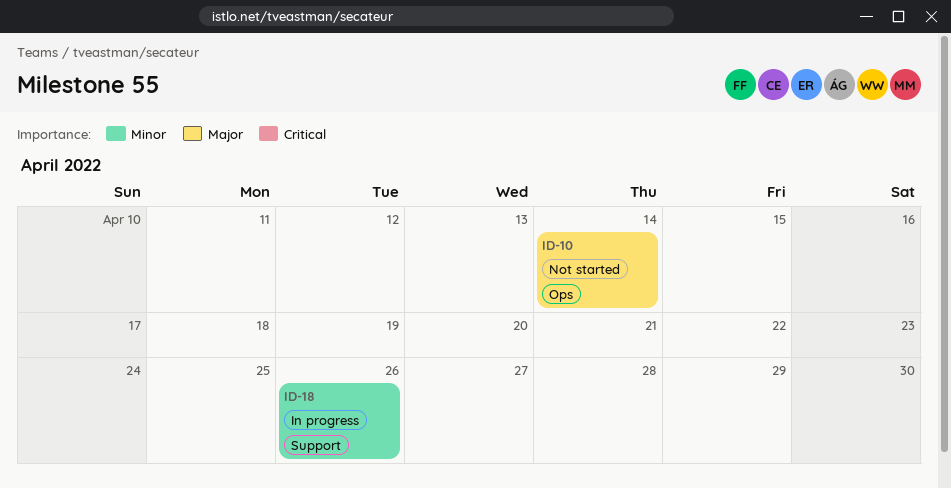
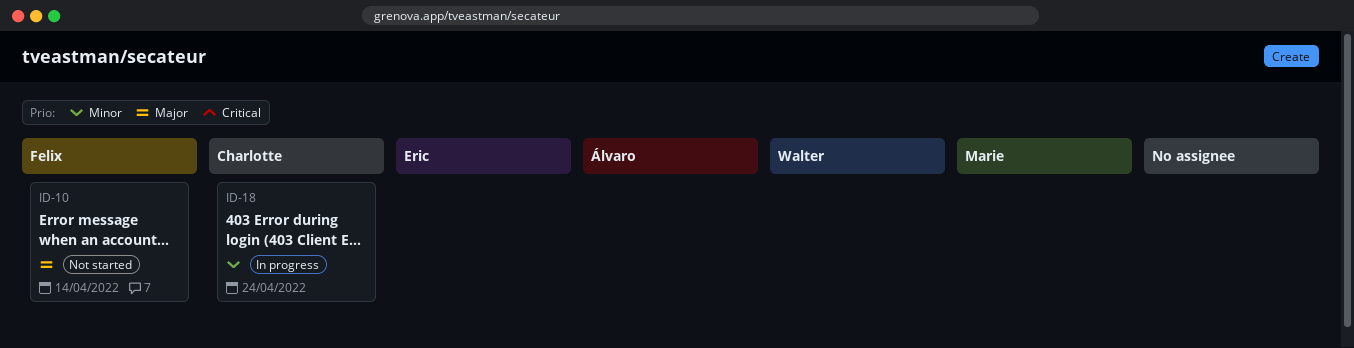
ID-18, due: Apr 26 -> Apr 24

